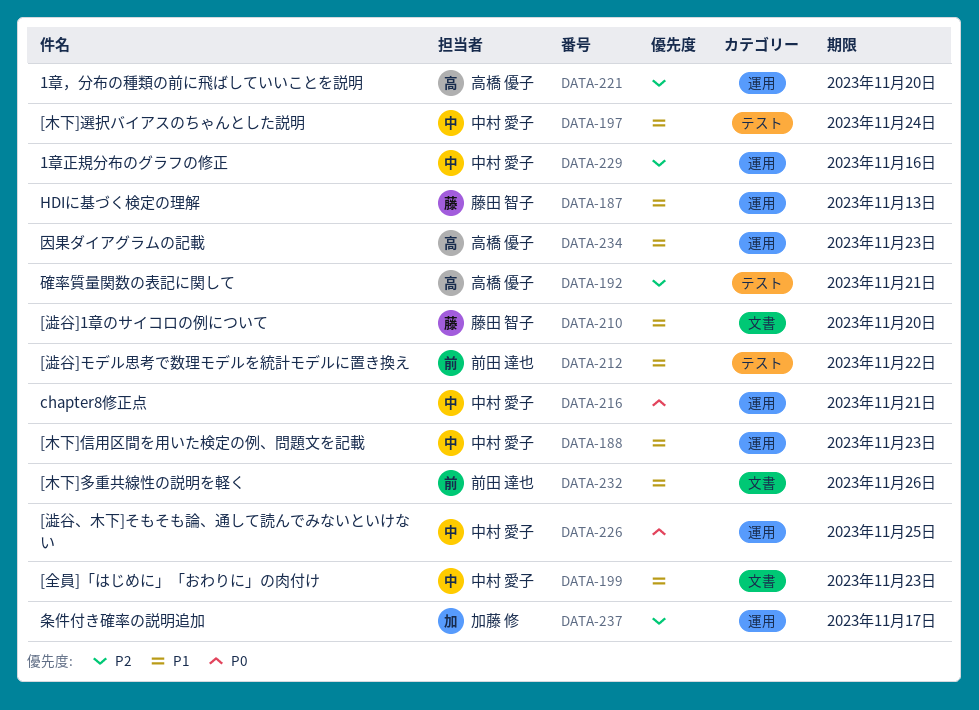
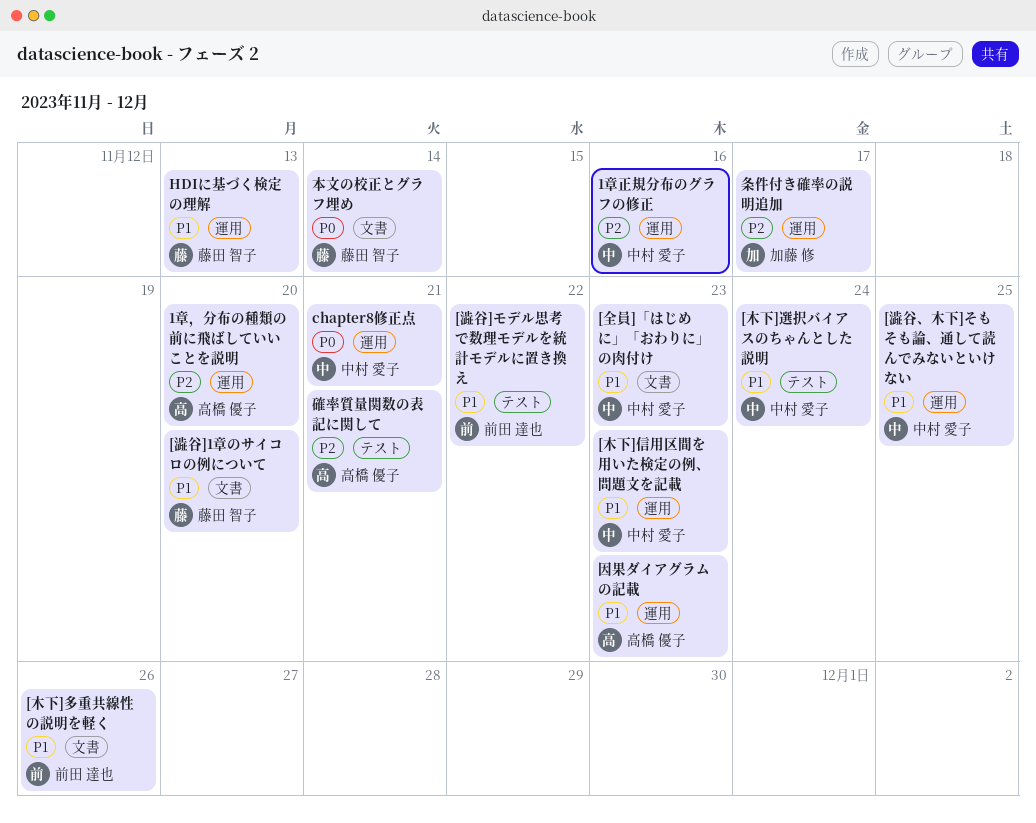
[澁谷、木下]そもそも論、通して読んでみないといけない, priority: P0 -> P1
本文の校正とグラフ埋め: none -> present

